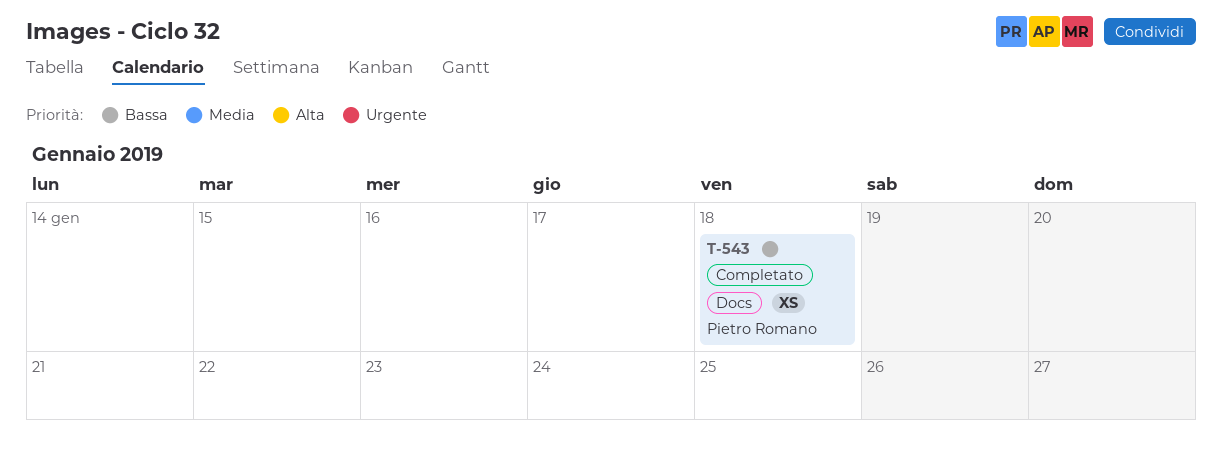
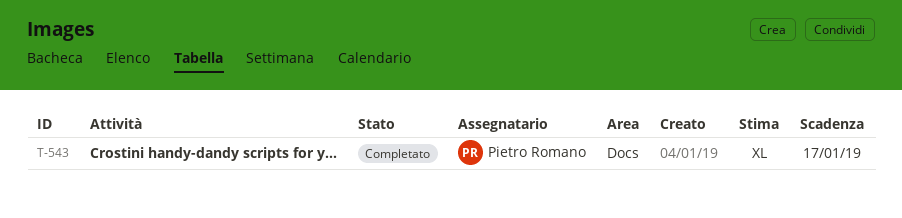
T-543, estimate: XS -> XL
T-543, due: Jan 18 -> Jan 17

